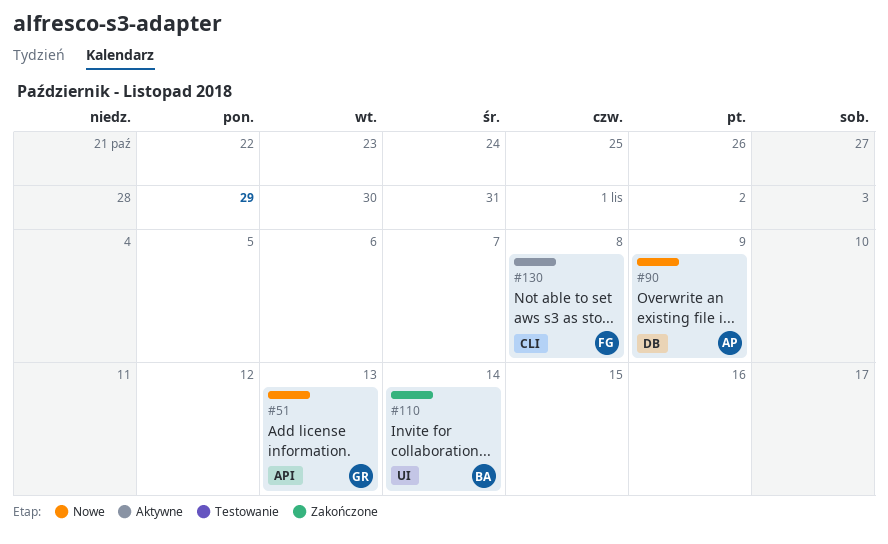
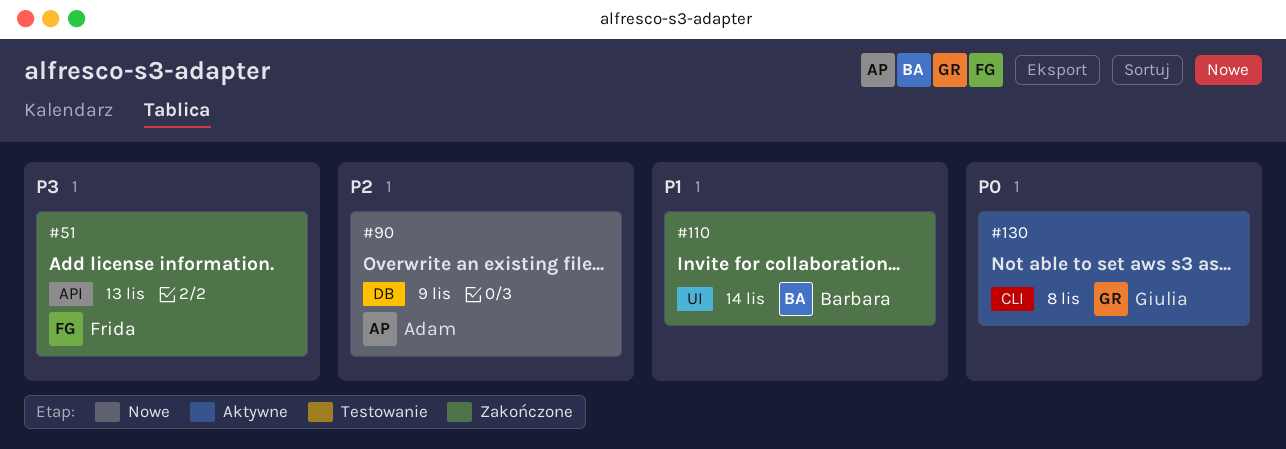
#51, status: Nowe -> Zakończone
#51, owner: Giulia -> Frida
#130, owner: Frida -> Giulia

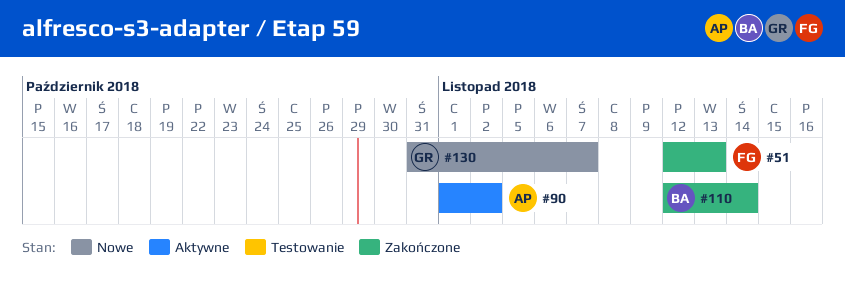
#90, status: Nowe -> Aktywne
#90, due: Nov 9 -> Nov 2
#130, status: Aktywne -> Nowe
#130, due: Nov 8 -> Nov 7

